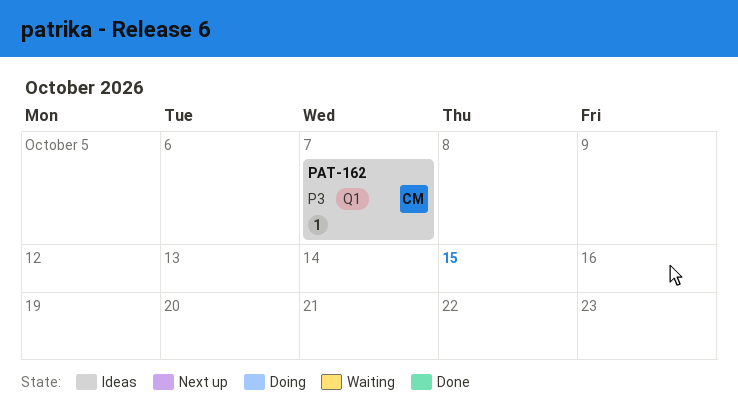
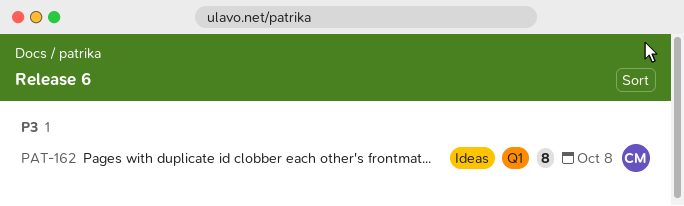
PAT-162, estimate: 1 -> 8
PAT-162, due: Oct 7 -> Oct 8

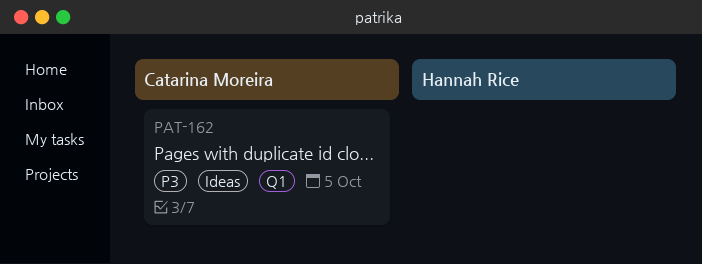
PAT-162, due: Oct 8 -> Oct 5

